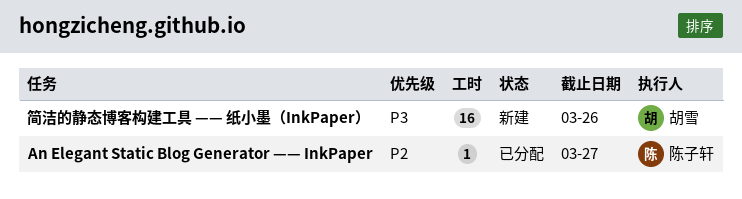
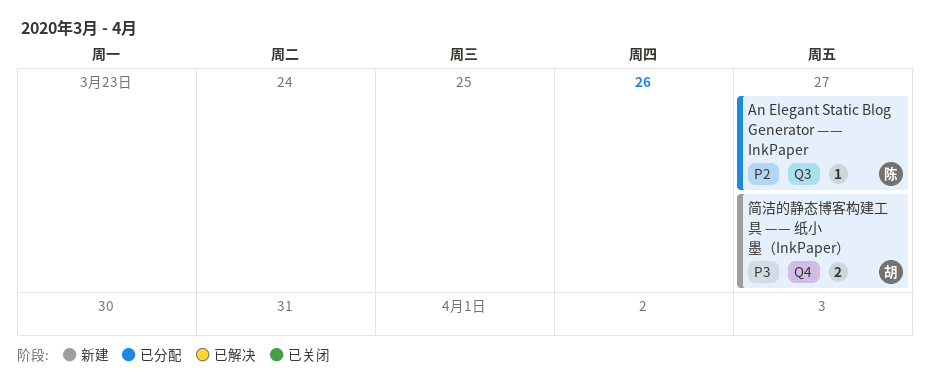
简洁的静态博客构建工具 —— 纸小墨（InkPaper）, estimate: 16 -> 2
简洁的静态博客构建工具 —— 纸小墨（InkPaper）, due: Mar 26 -> Mar 27

